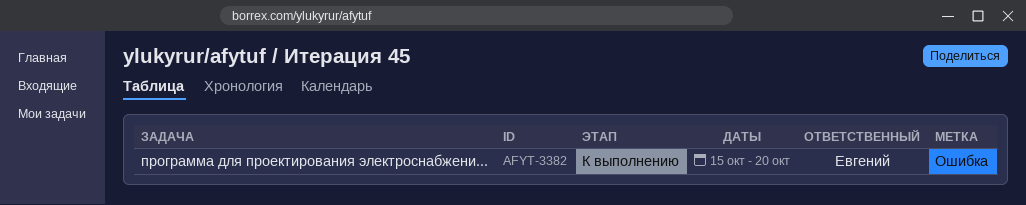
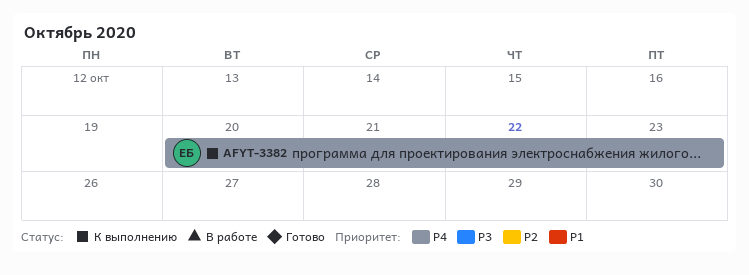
AFYT-3382, start: Oct 15 -> Oct 20
AFYT-3382, due: Oct 20 -> Oct 23

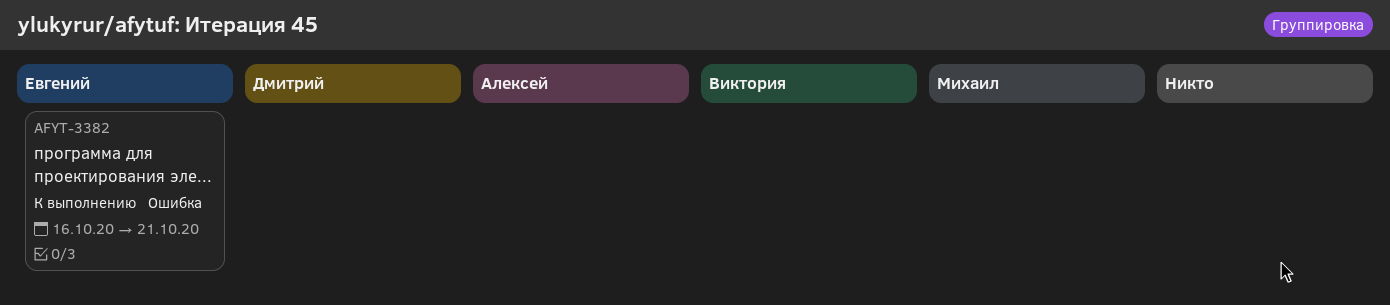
AFYT-3382, start: Oct 20 -> Oct 16
AFYT-3382, due: Oct 23 -> Oct 21

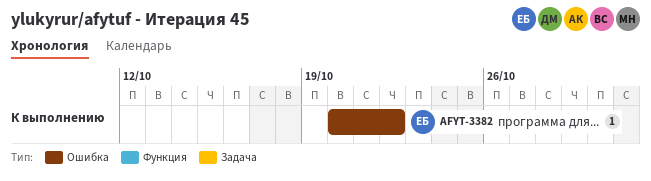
AFYT-3382, start: Oct 16 -> Oct 20
AFYT-3382, due: Oct 21 -> Oct 22

